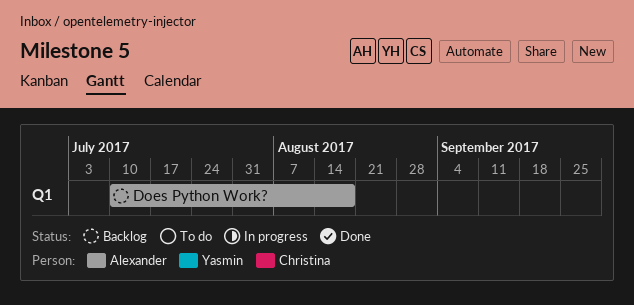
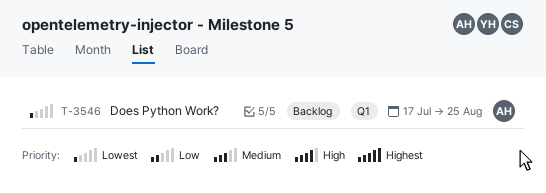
Does Python Work?, start: Jul 10 -> Jul 17
Does Python Work?, due: Aug 18 -> Aug 25

